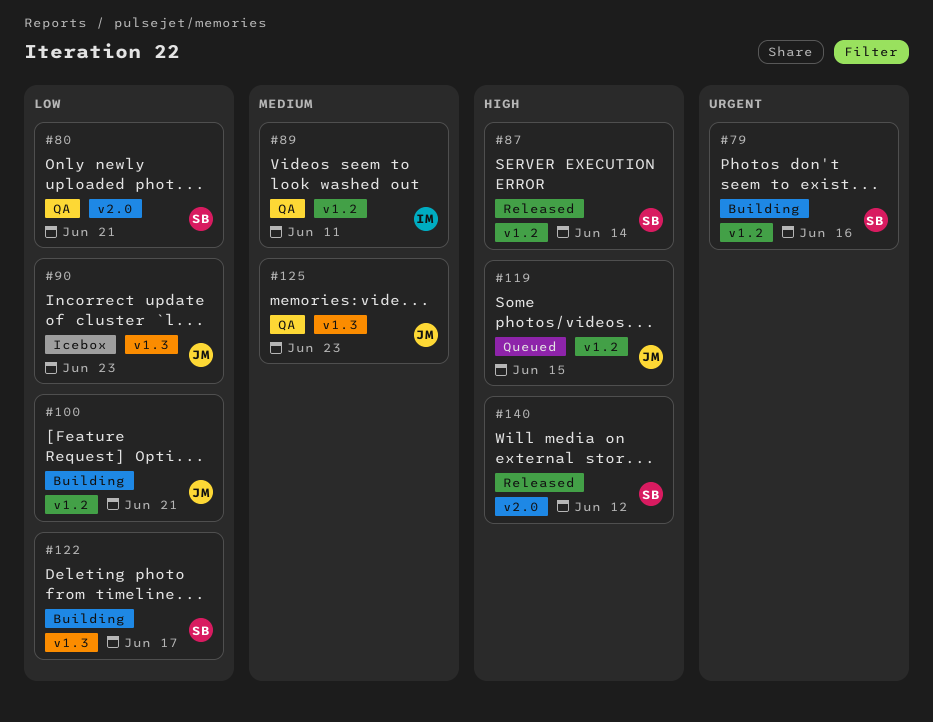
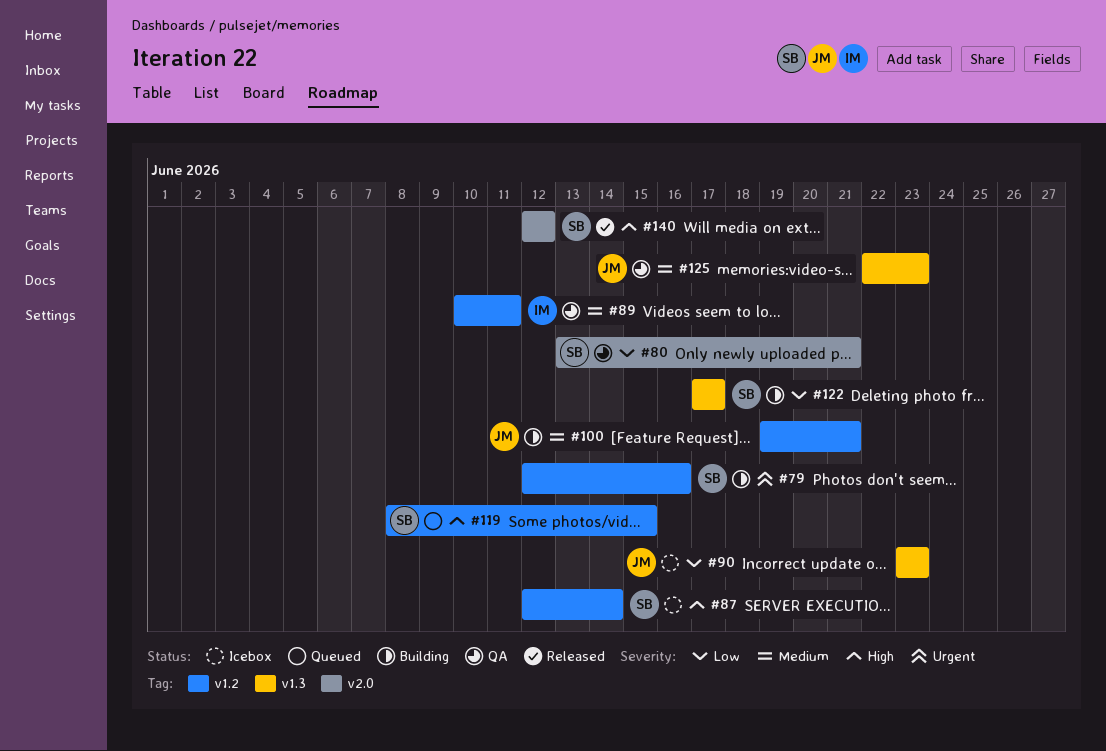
#87, status: Released -> Icebox
#100, priority: Low -> Medium
#119, owner: JM -> SB

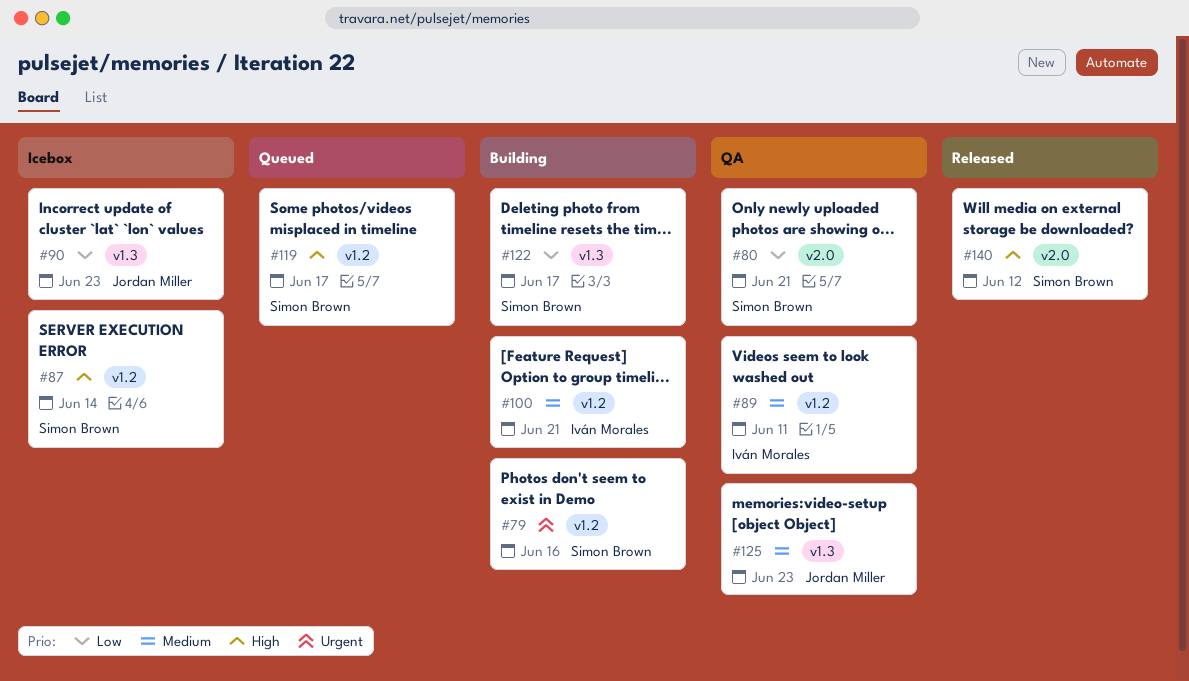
#100, owner: Jordan Miller -> Iván Morales
#119, due: Jun 15 -> Jun 17

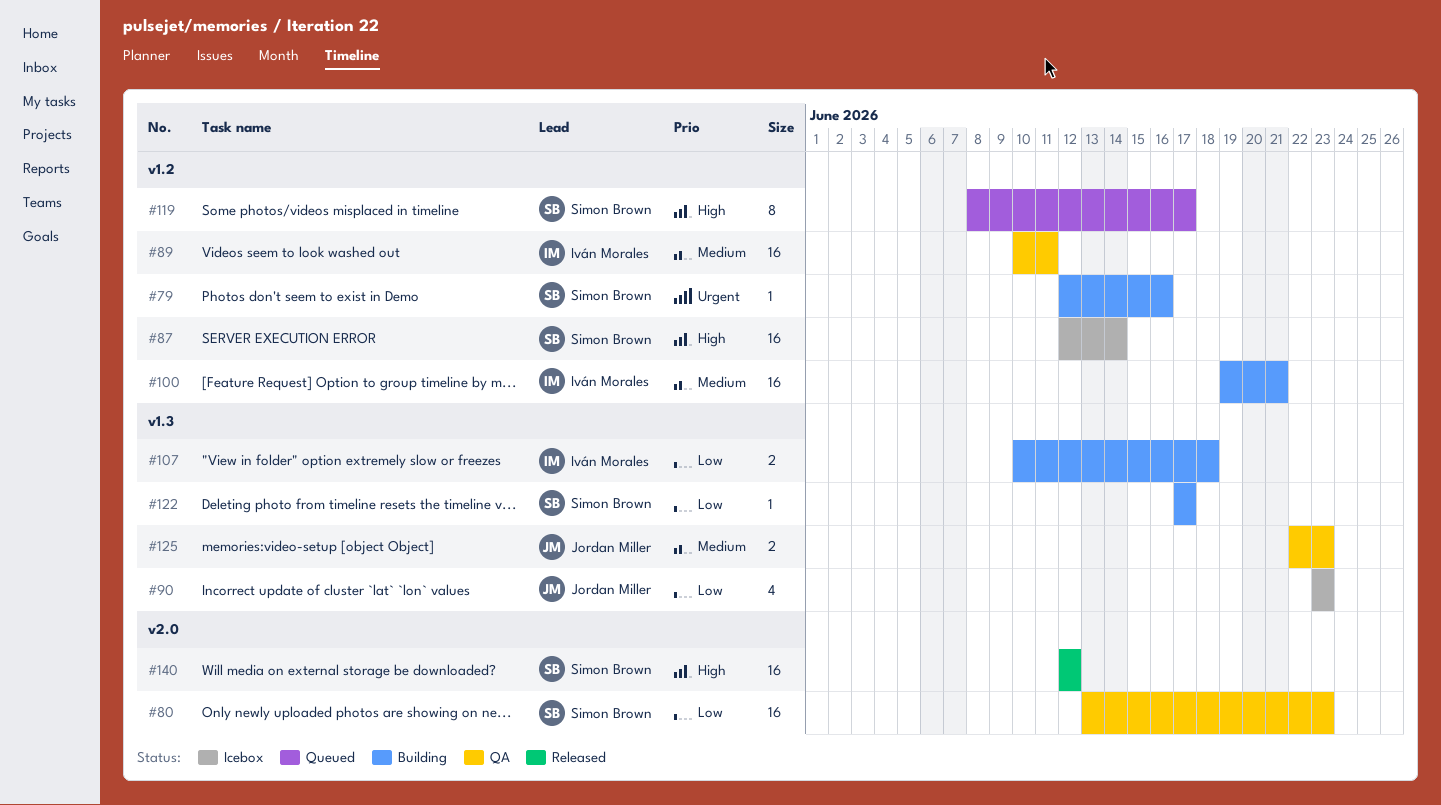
#80, due: Jun 21 -> Jun 23
#107: none -> present

